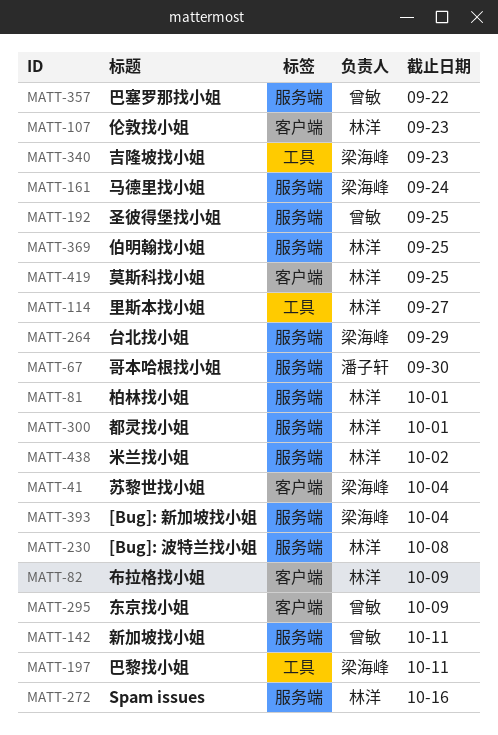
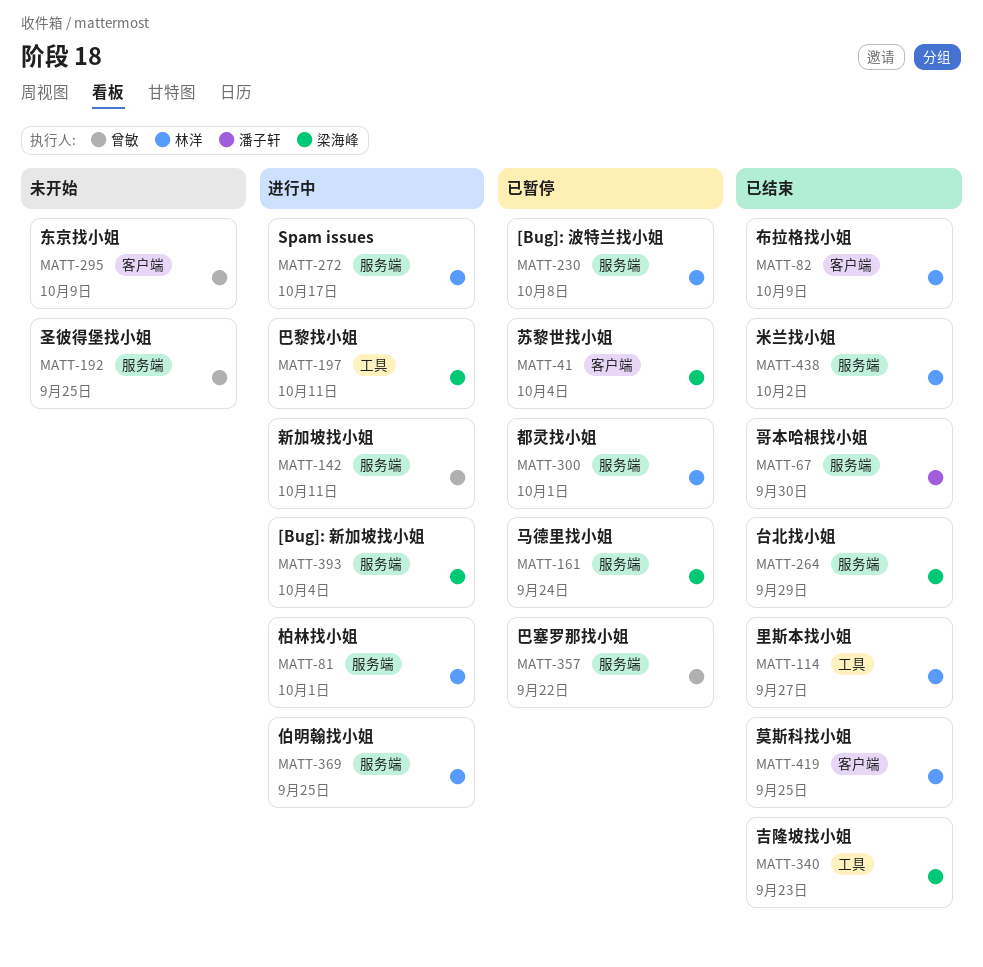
MATT-107: present -> none
MATT-272, due: Oct 16 -> Oct 17

